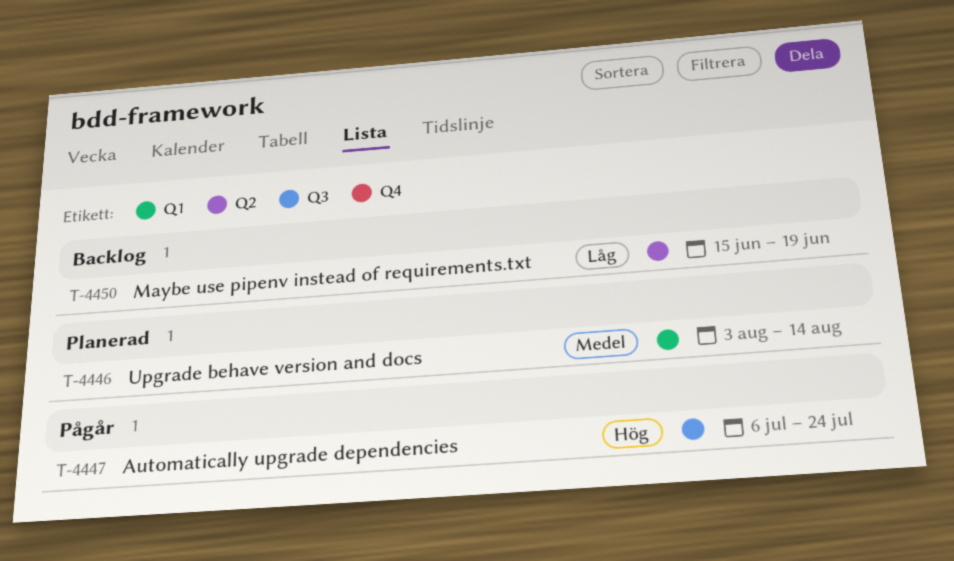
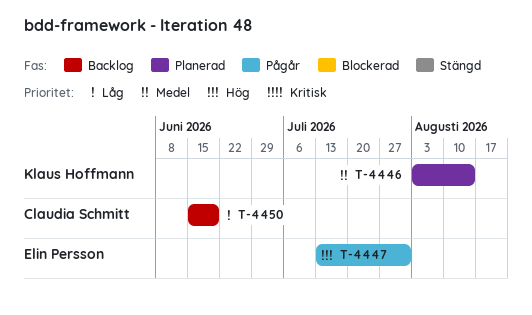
T-4447, start: Jul 6 -> Jul 13
T-4447, due: Jul 24 -> Jul 31

